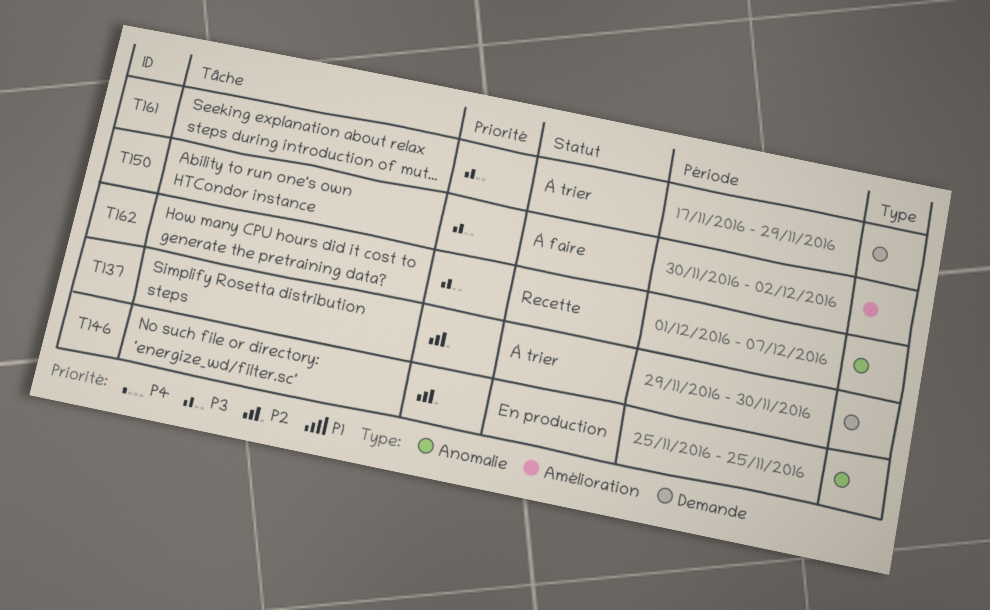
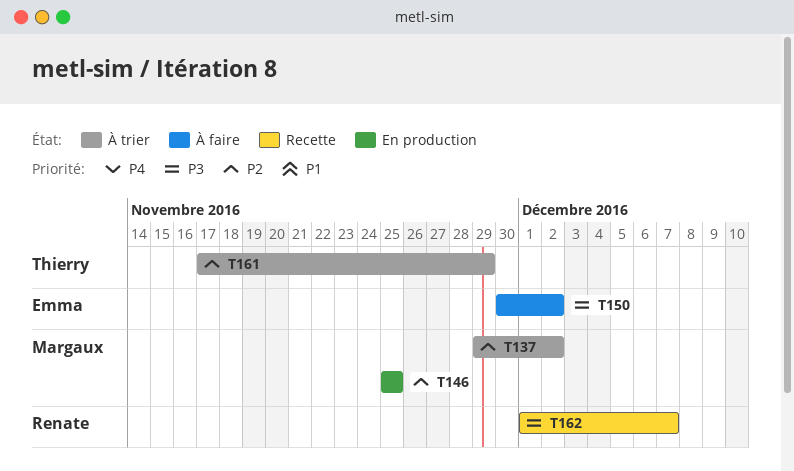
T137, due: Nov 30 -> Dec 2
T161, priority: P3 -> P2

